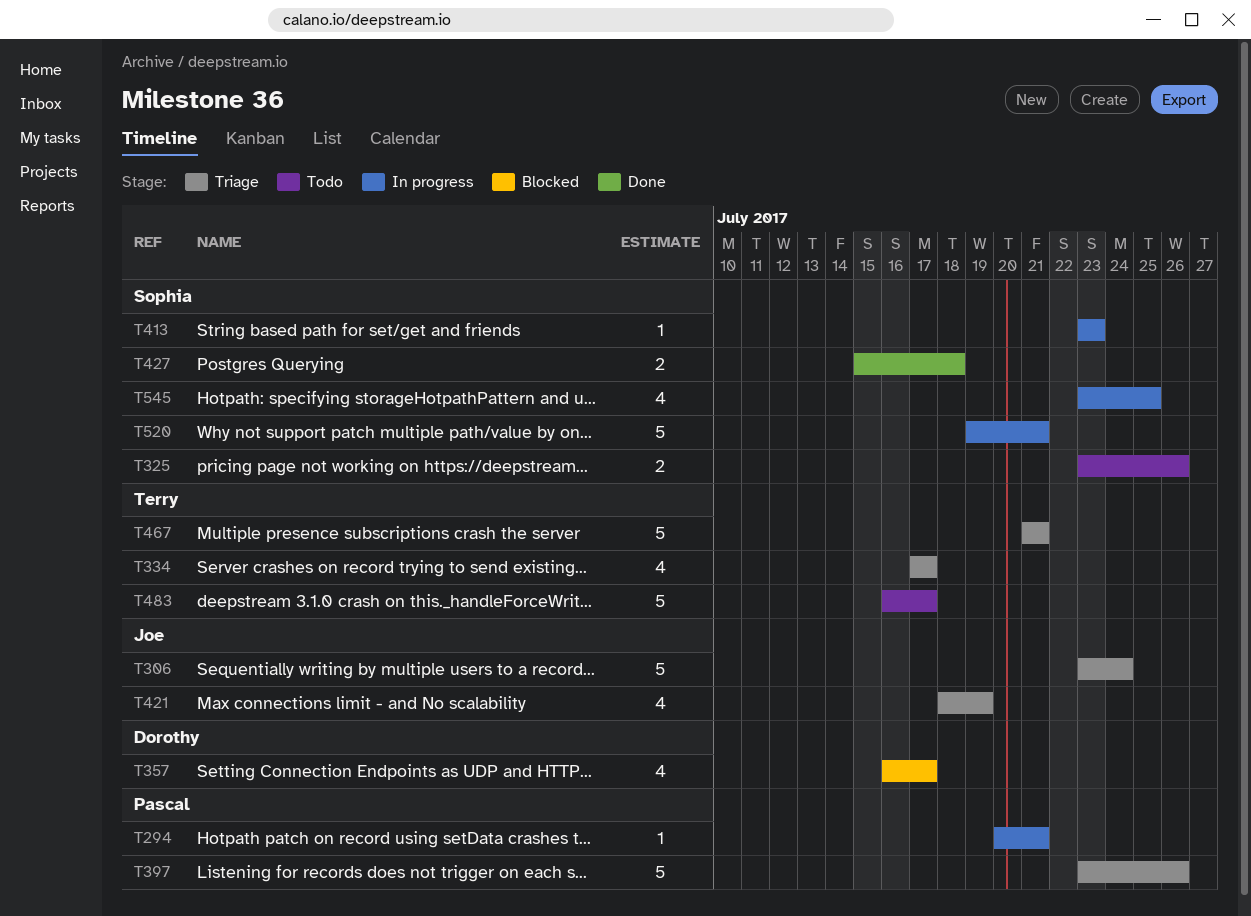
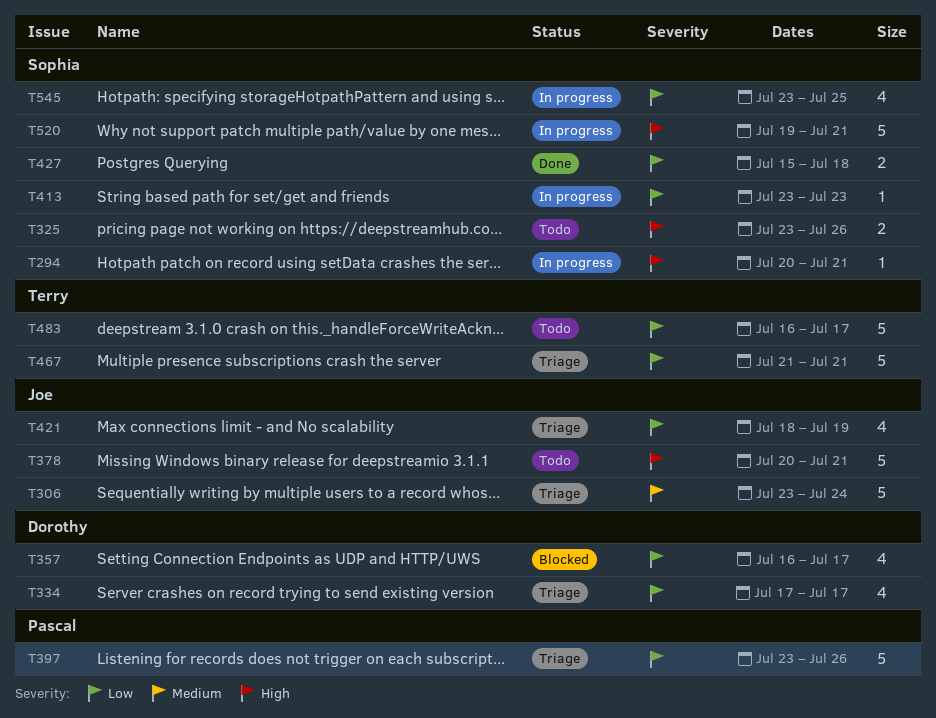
T294, owner: Pascal -> Sophia
T334, owner: Terry -> Dorothy
T378: none -> present

